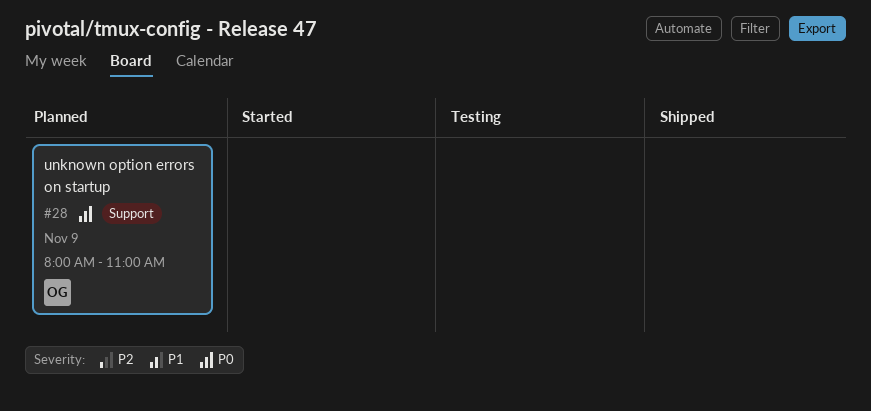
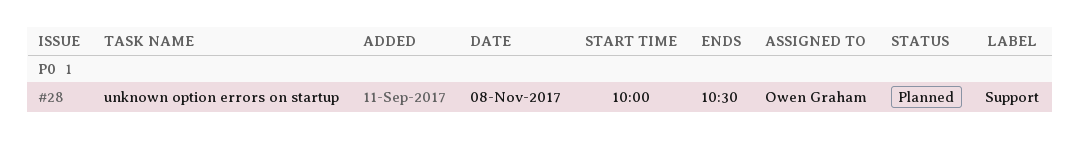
#28, day: Nov 9 -> Nov 8
#28, begins: 08:00 -> 10:00
#28, ends: 11:00 -> 10:30

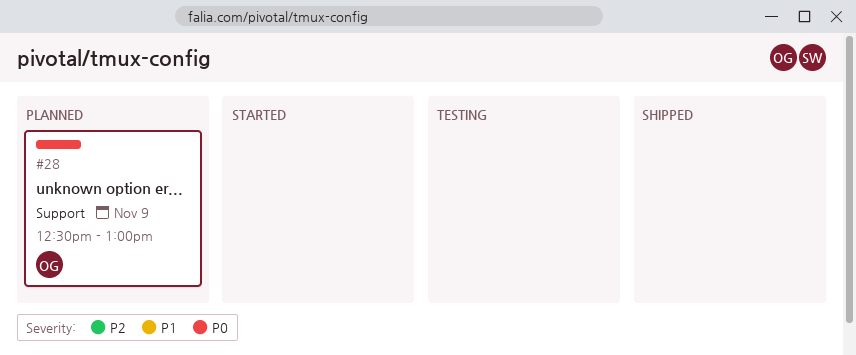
#28, day: Nov 8 -> Nov 9
#28, begins: 10:00 -> 12:30
#28, ends: 10:30 -> 13:00

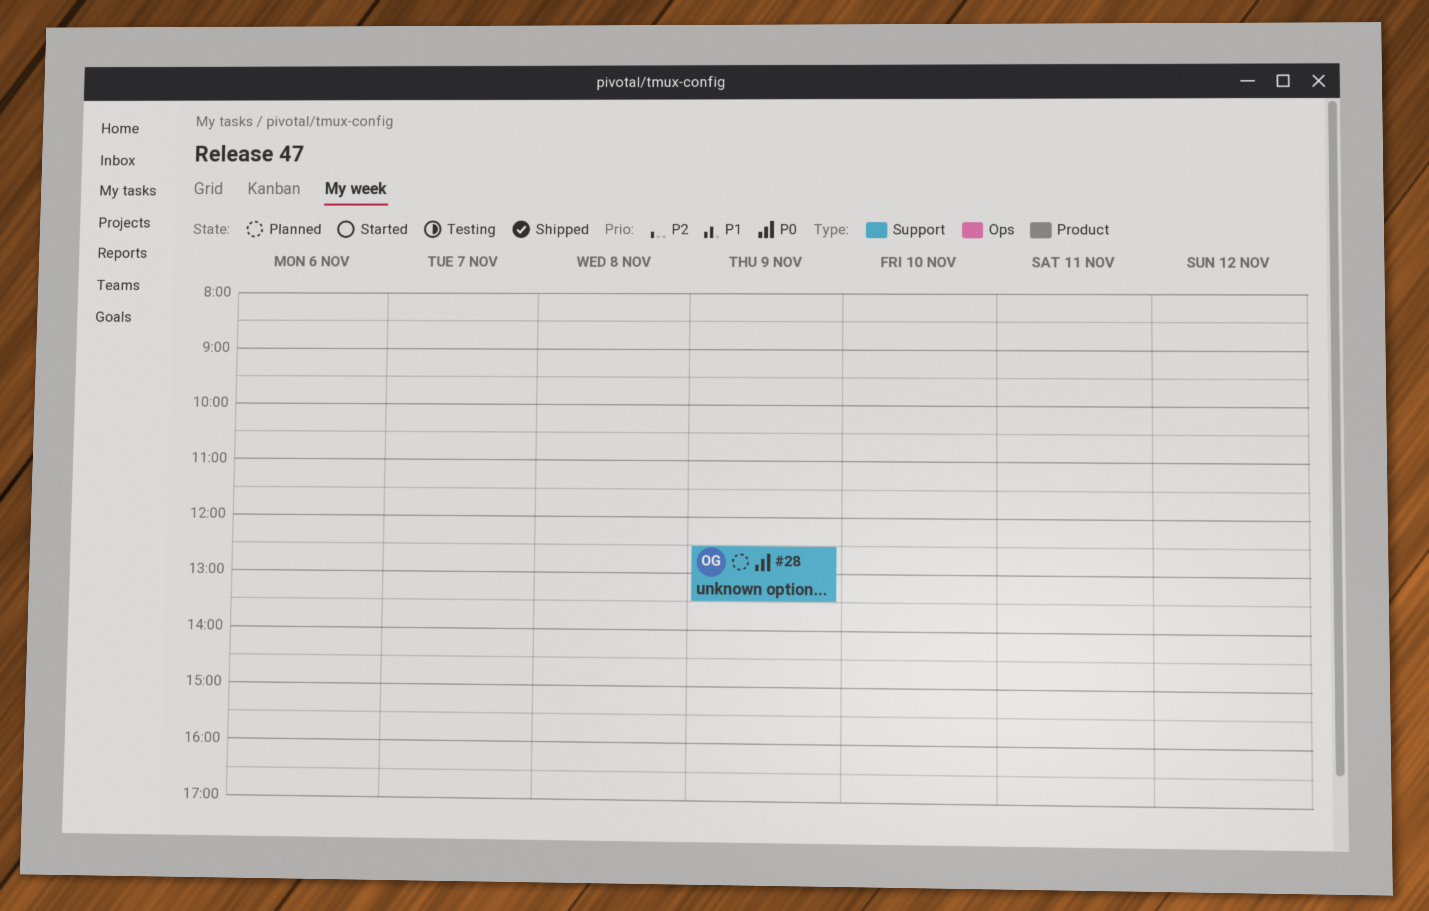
#28, ends: 13:00 -> 13:30

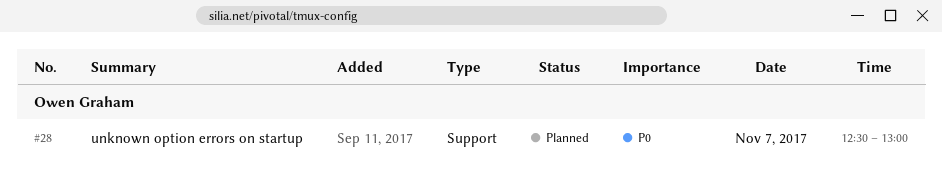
#28, day: Nov 9 -> Nov 7
#28, ends: 13:30 -> 13:00

